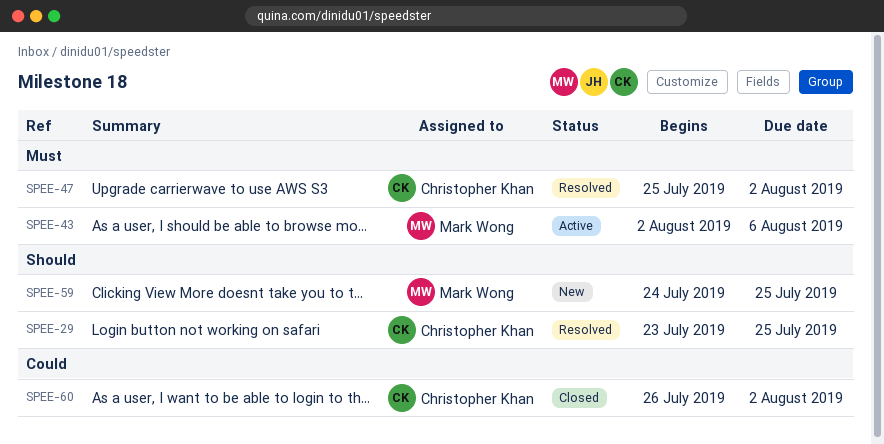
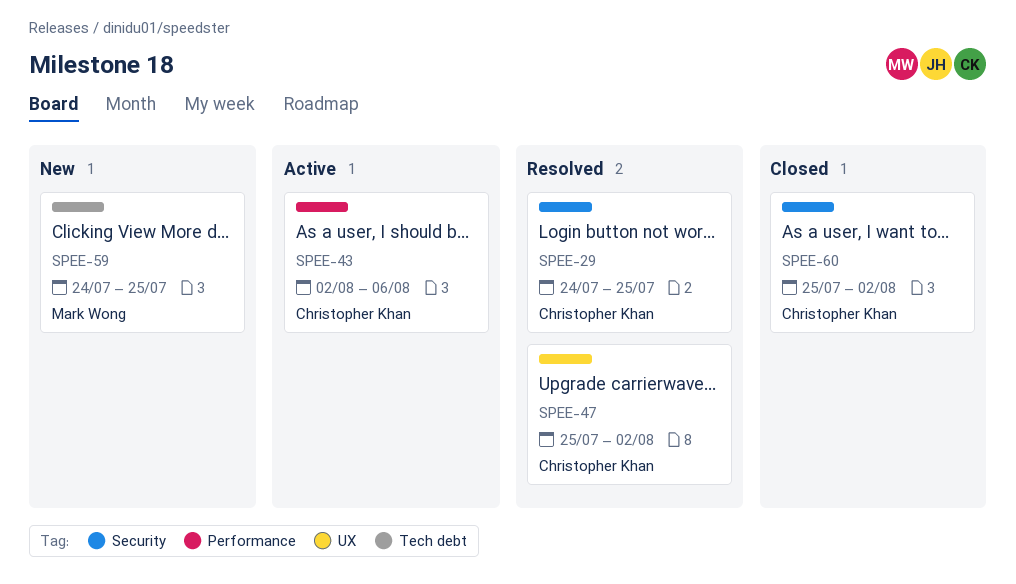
SPEE-29, start: Jul 23 -> Jul 24
SPEE-43, owner: Mark Wong -> Christopher Khan
SPEE-60, start: Jul 26 -> Jul 25

